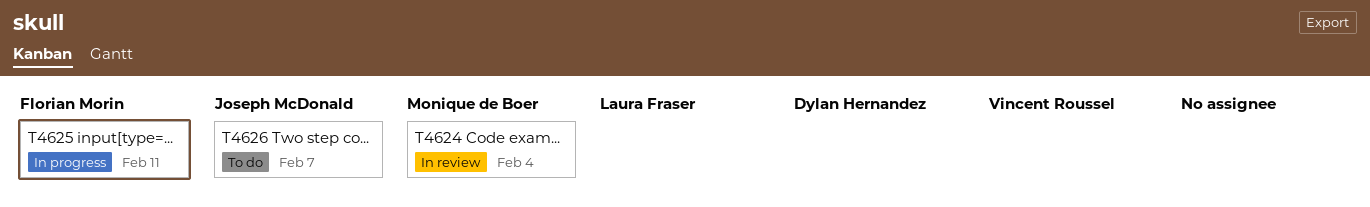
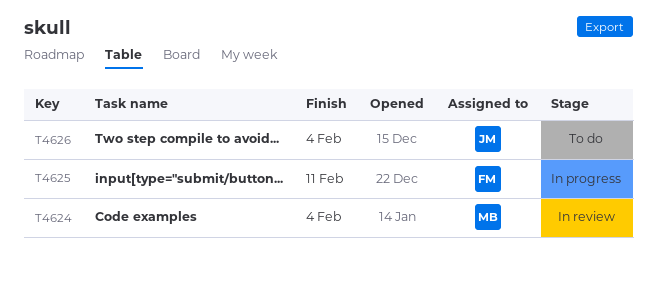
T4626, due: Feb 7 -> Feb 4

